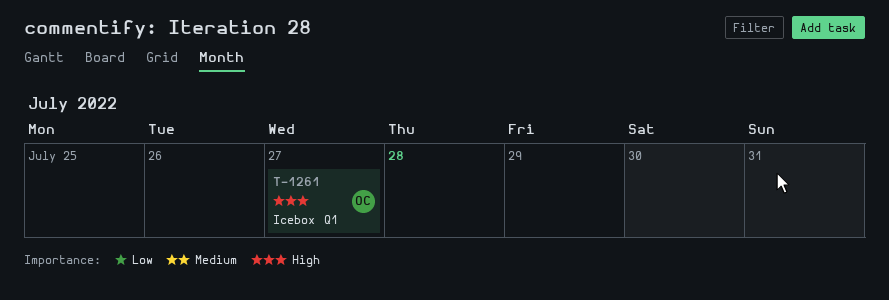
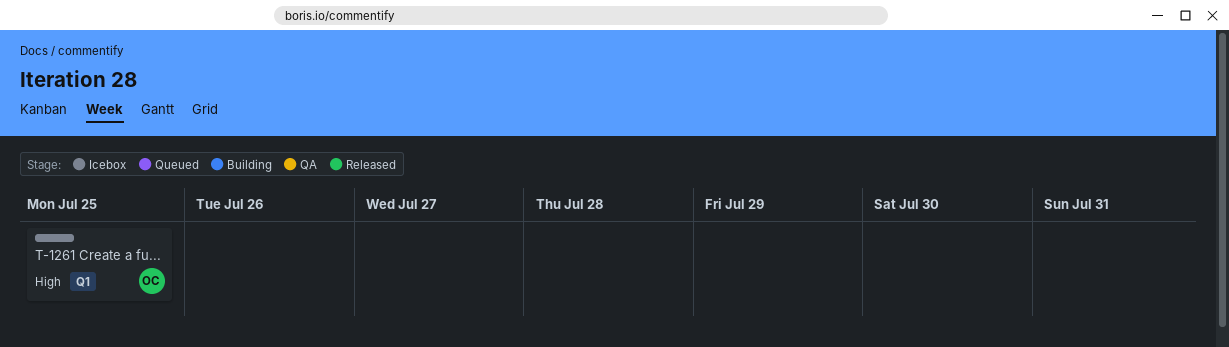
T-1261, due: Jul 27 -> Jul 25

